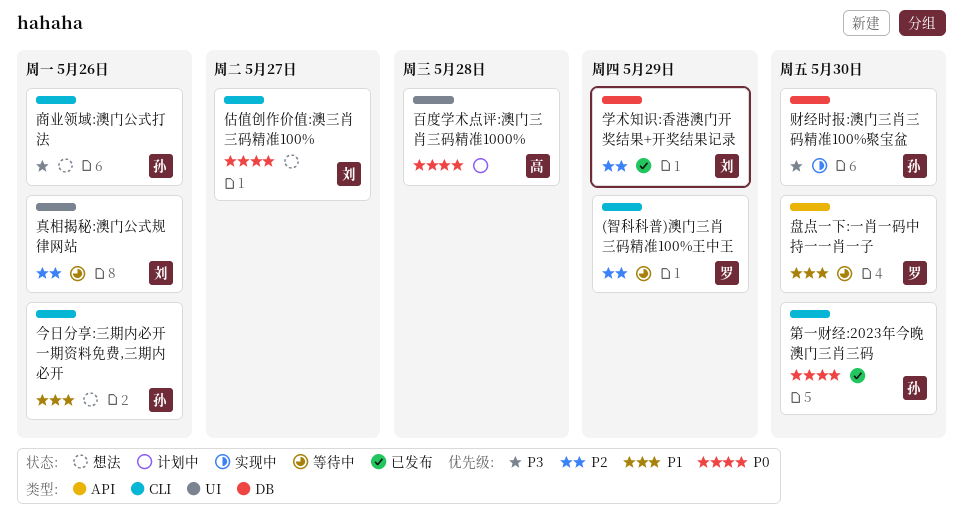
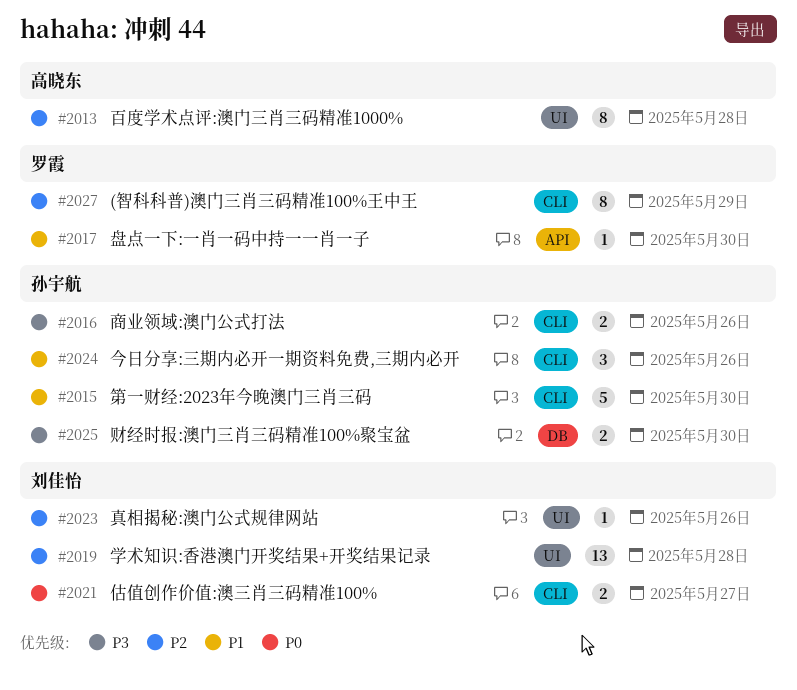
学术知识:香港澳门开奖结果+开奖结果记录, label: DB -> UI
学术知识:香港澳门开奖结果+开奖结果记录, due: May 29 -> May 28
百度学术点评:澳门三肖三码精准1000%, priority: P0 -> P2
第一财经:2023年今晚澳门三肖三码, priority: P0 -> P1

